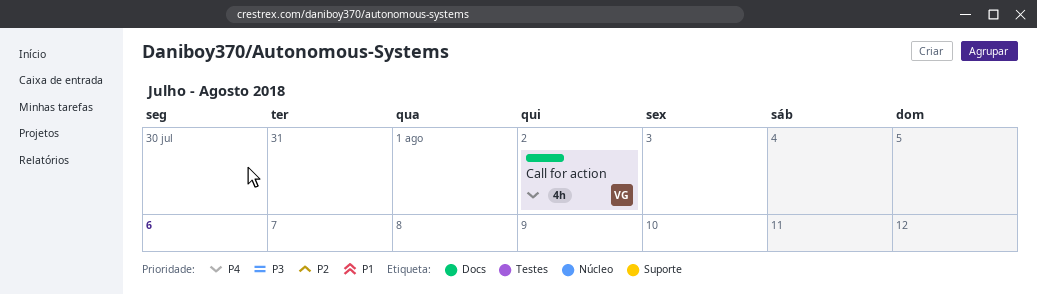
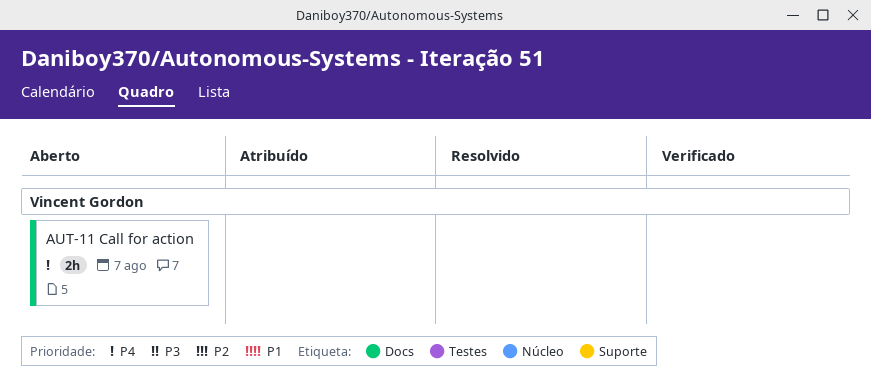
Call for action, estimate: 4h -> 2h
Call for action, due: Aug 2 -> Aug 7

